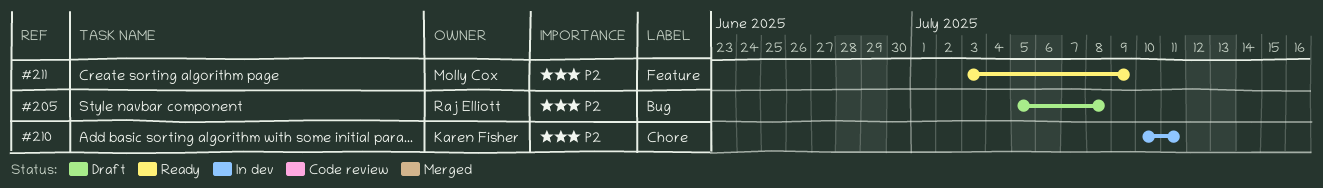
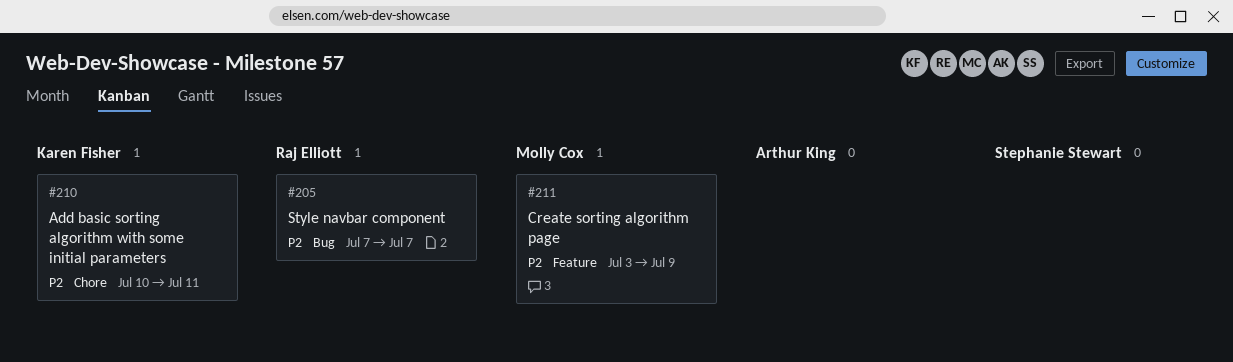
#205, start: Jul 5 -> Jul 7
#205, due: Jul 8 -> Jul 7

